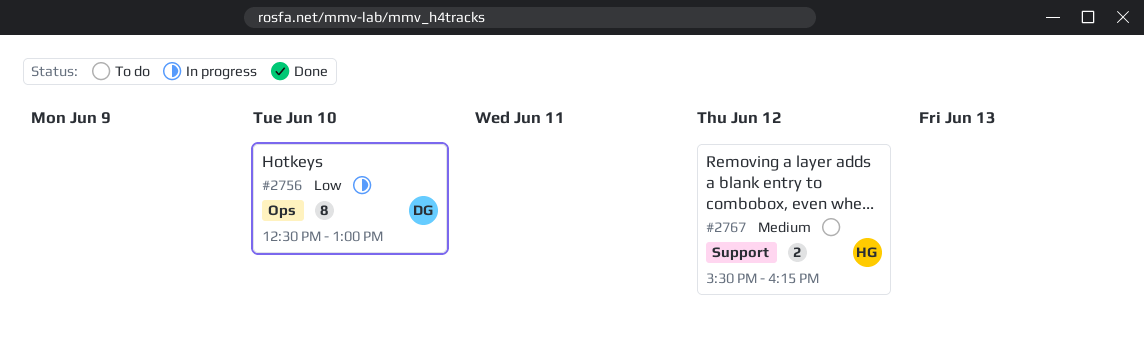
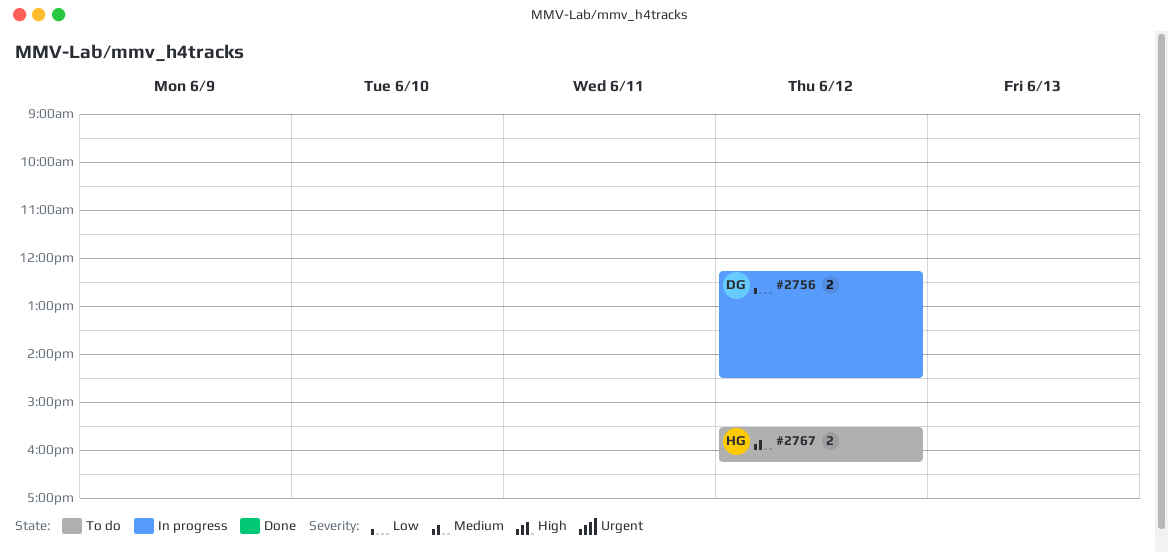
#2756, estimate: 8 -> 2
#2756, day: Jun 10 -> Jun 12
#2756, begins: 12:30 -> 12:15
#2756, ends: 13:00 -> 14:30

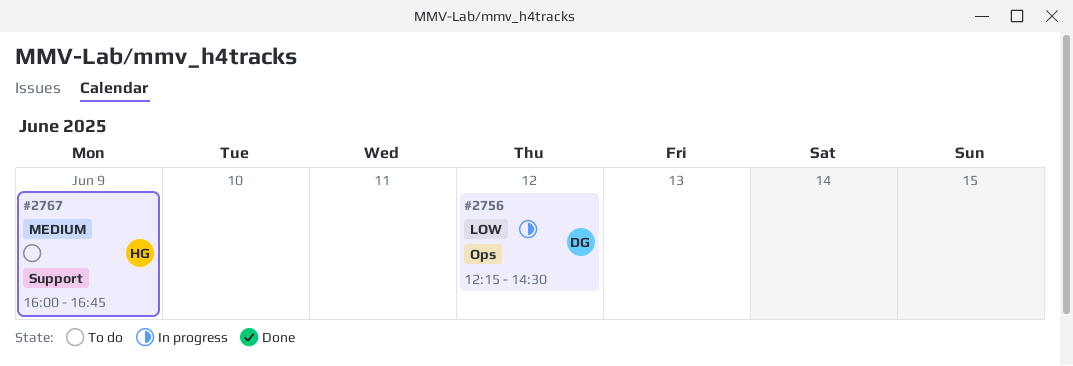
#2767, day: Jun 12 -> Jun 9
#2767, begins: 15:30 -> 16:00
#2767, ends: 16:15 -> 16:45

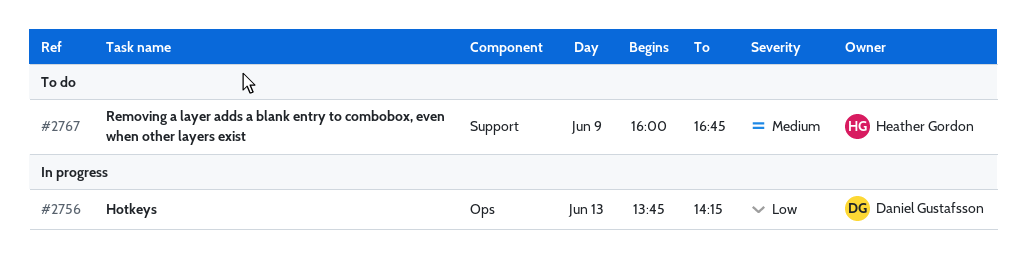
#2756, day: Jun 12 -> Jun 13
#2756, begins: 12:15 -> 13:45
#2756, ends: 14:30 -> 14:15

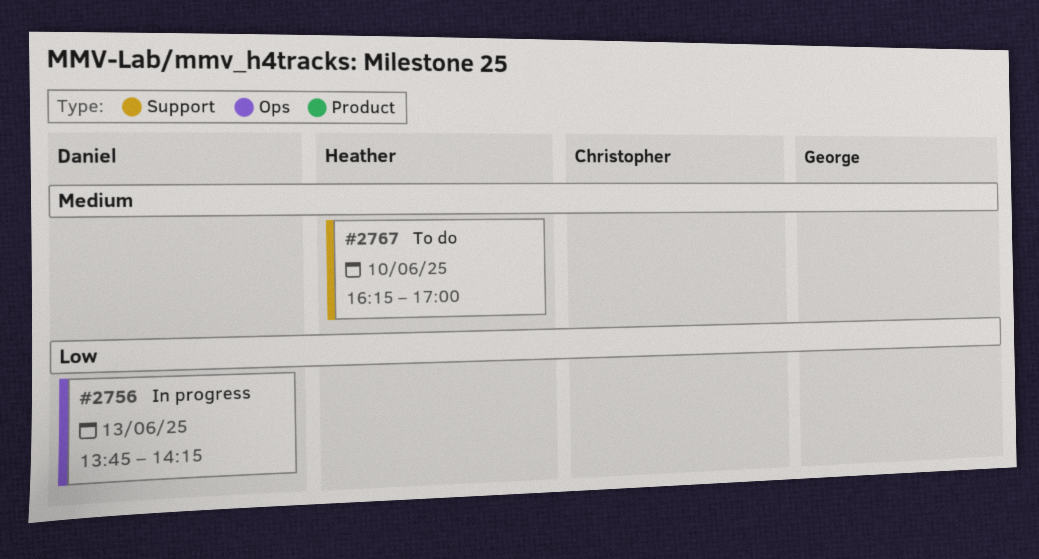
#2767, day: Jun 9 -> Jun 10
#2767, begins: 16:00 -> 16:15
#2767, ends: 16:45 -> 17:00

